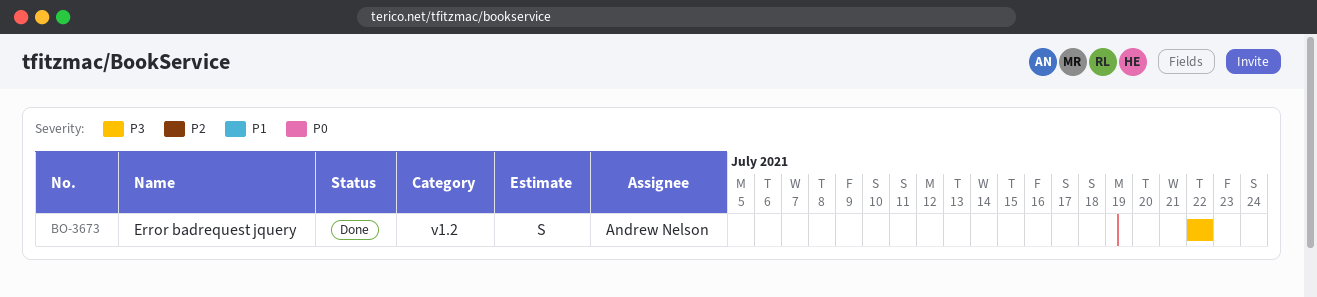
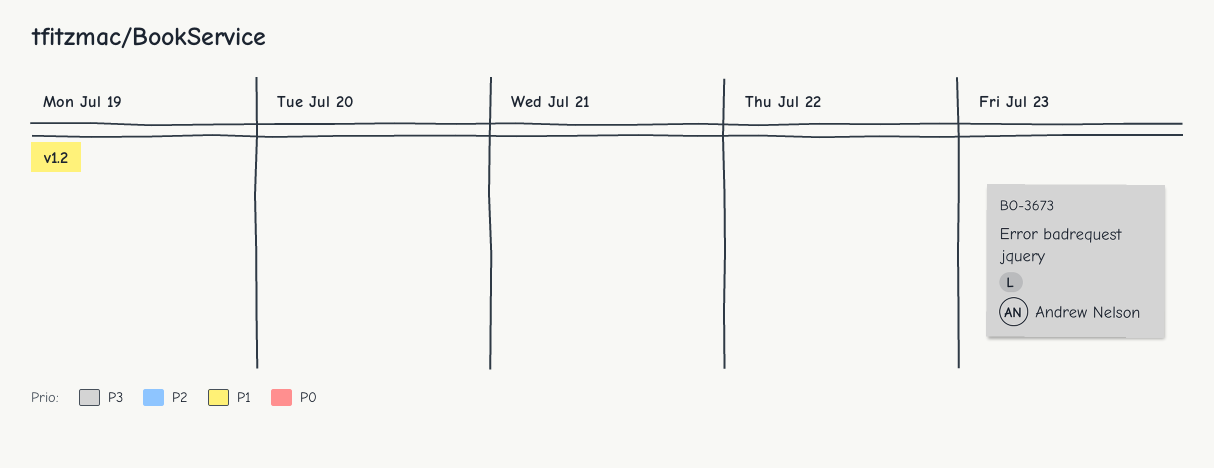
BO-3673, estimate: S -> L
BO-3673, due: Jul 22 -> Jul 23

